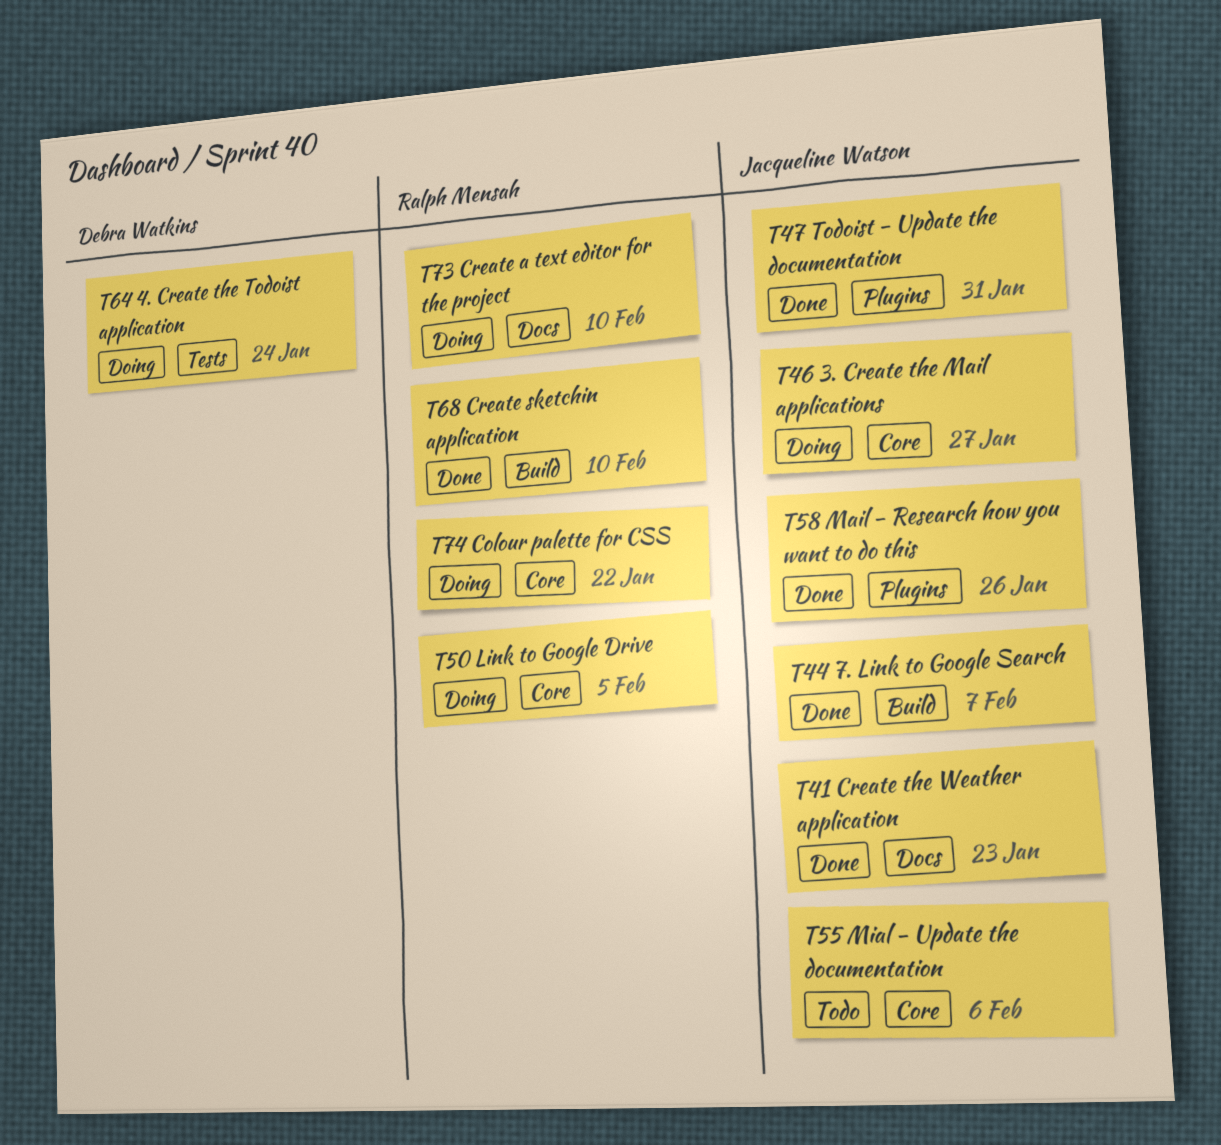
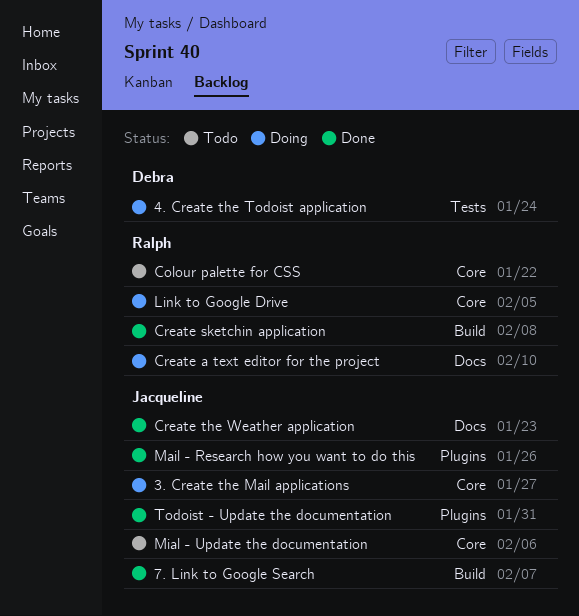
Colour palette for CSS, status: Doing -> Todo
Create sketchin application, due: Feb 10 -> Feb 8

